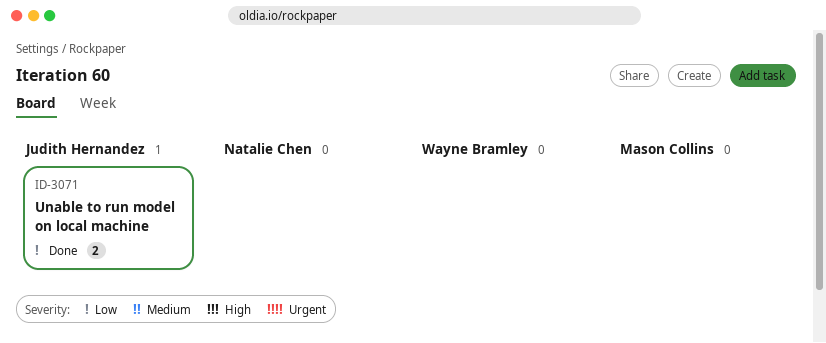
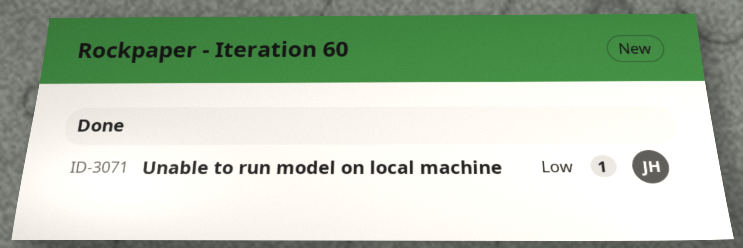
ID-3071, estimate: 2 -> 1

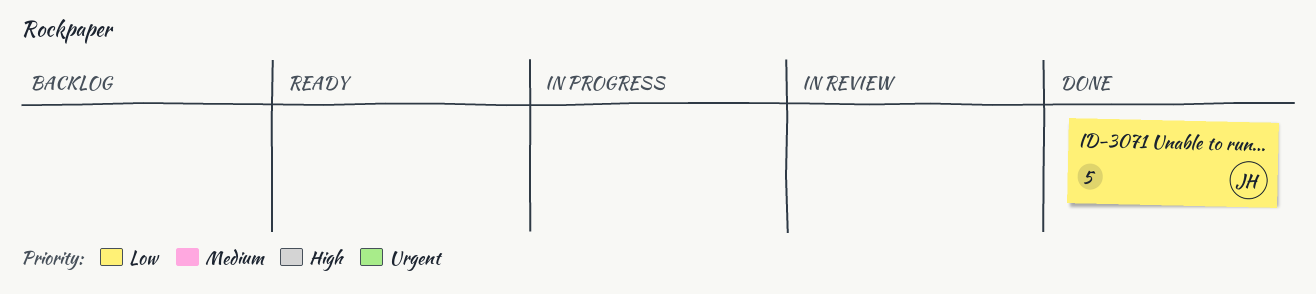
ID-3071, estimate: 1 -> 5

